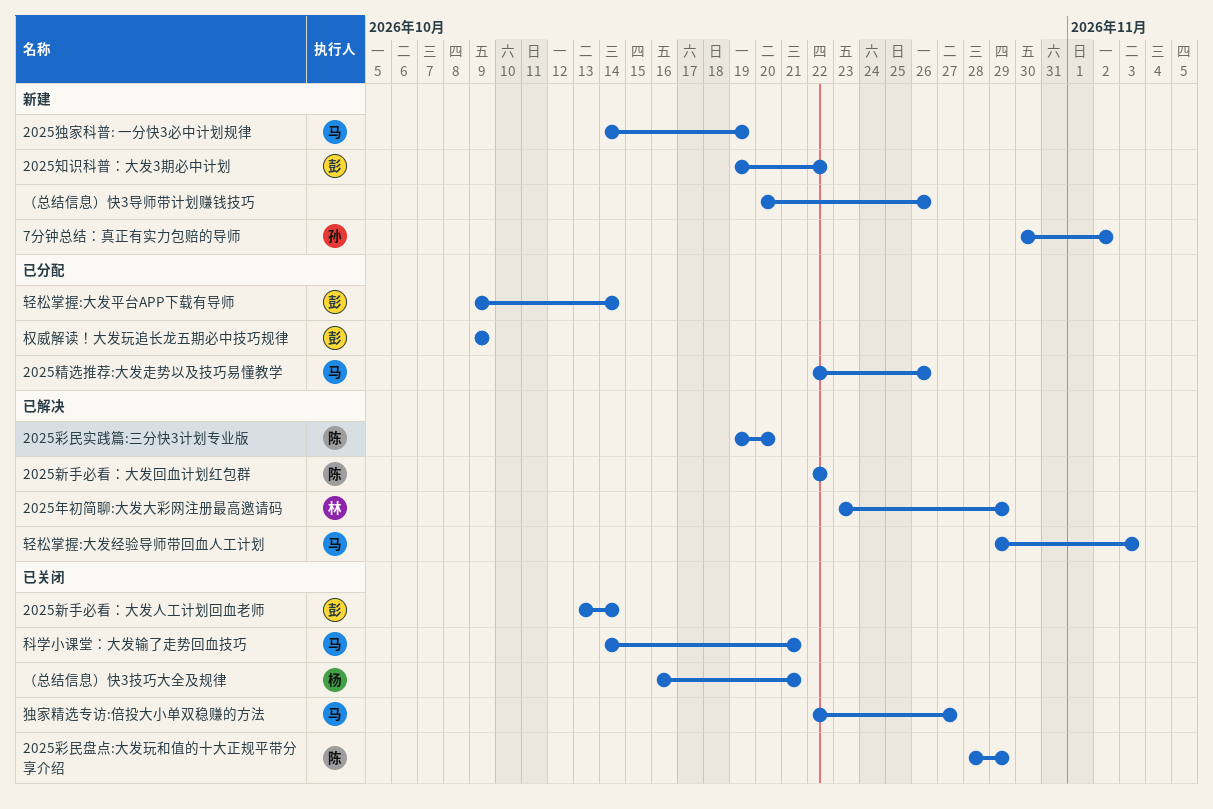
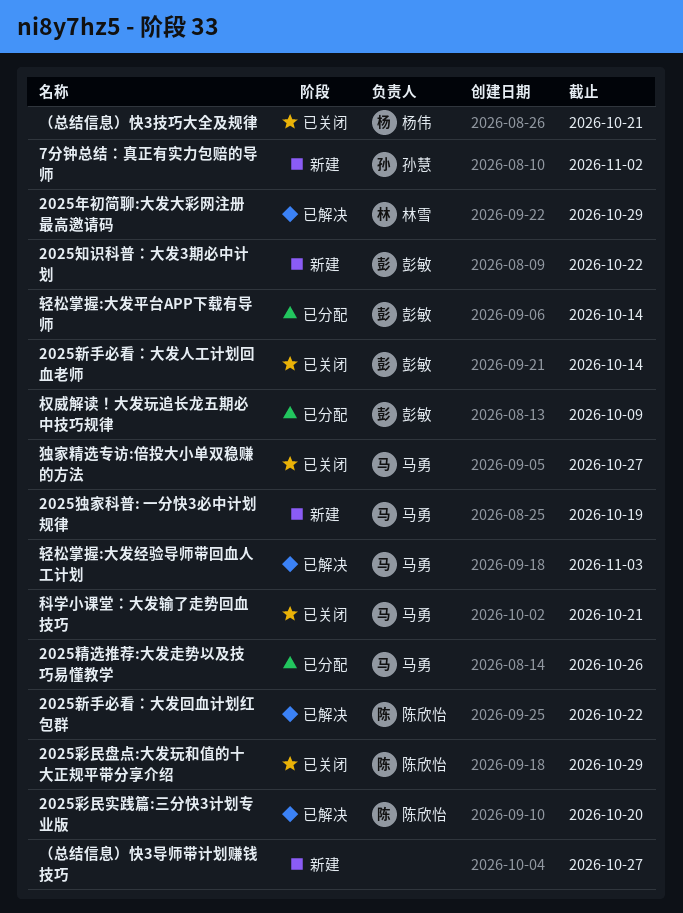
（总结信息）快3导师带计划赚钱技巧, due: Oct 26 -> Oct 27

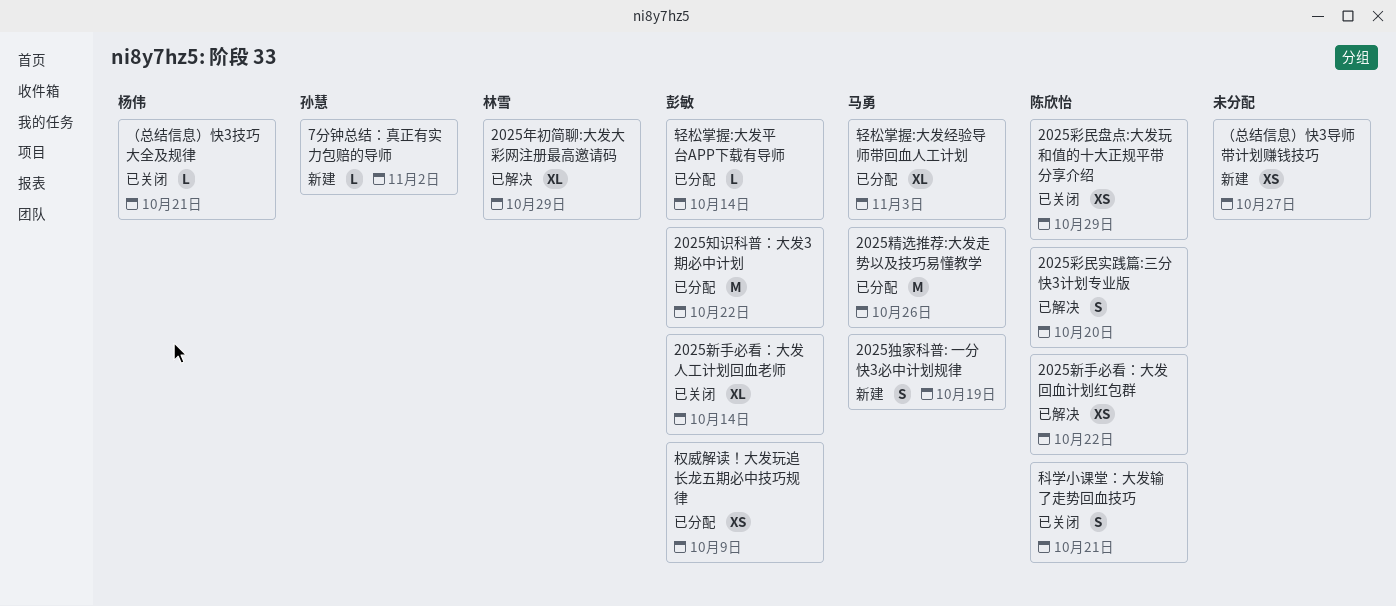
2025知识科普：大发3期必中计划, status: 新建 -> 已分配
独家精选专访:倍投大小单双稳赚的方法: present -> none
科学小课堂：大发输了走势回血技巧, owner: 马勇 -> 陈欣怡
轻松掌握:大发经验导师带回血人工计划, status: 已解决 -> 已分配

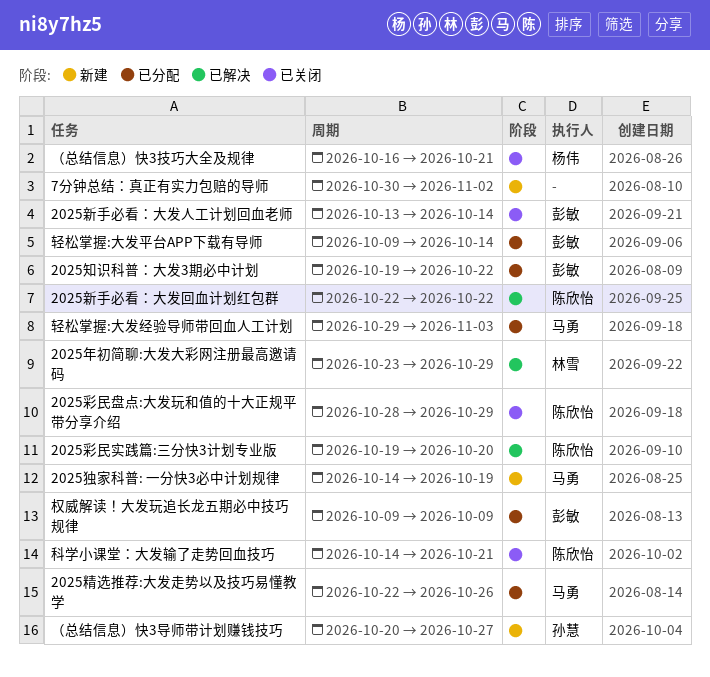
7分钟总结：真正有实力包赔的导师, owner: 孙慧 -> none
（总结信息）快3导师带计划赚钱技巧, owner: none -> 孙慧

